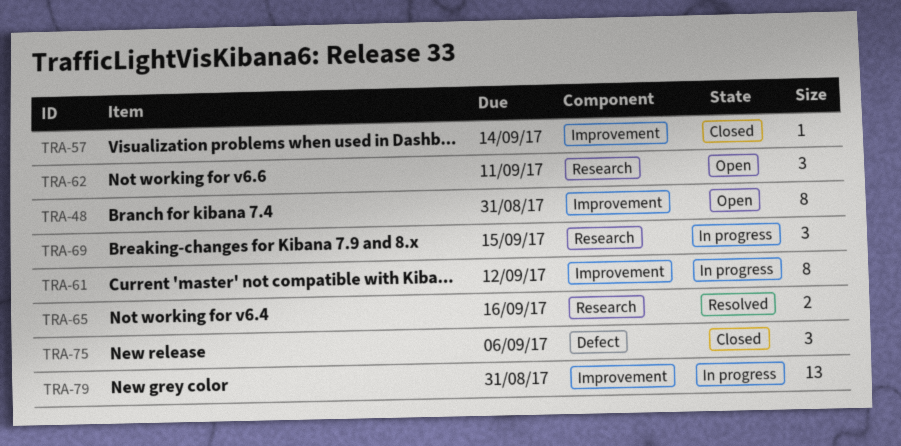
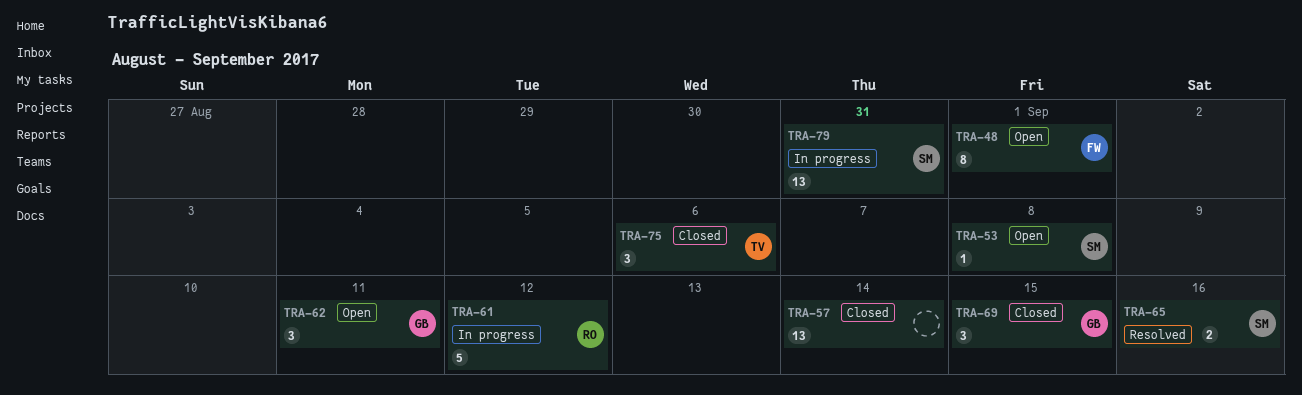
TRA-48, due: Aug 31 -> Sep 1
TRA-53: none -> present
TRA-57, estimate: 1 -> 13
TRA-61, estimate: 8 -> 5
TRA-69, status: In progress -> Closed

